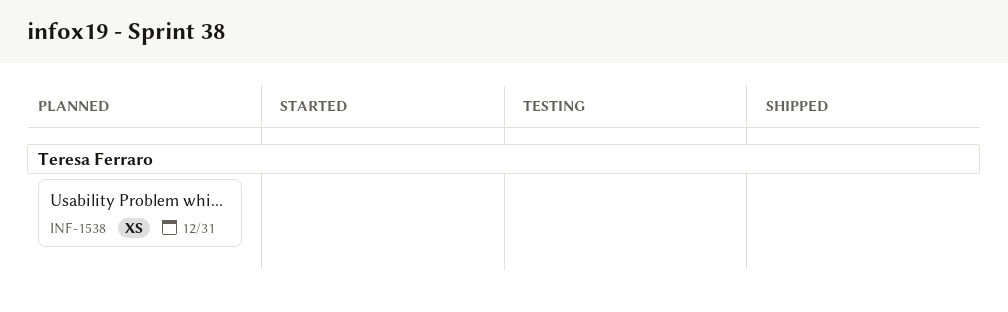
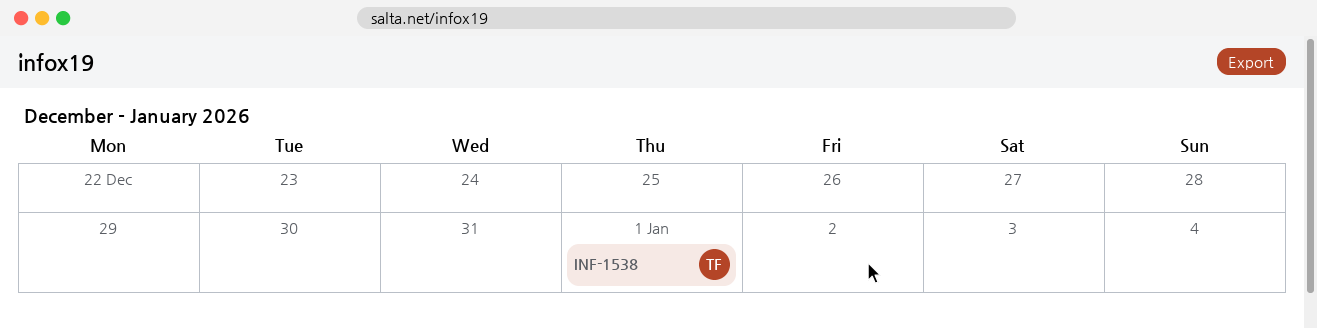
INF-1538, due: Dec 31 -> Jan 1

